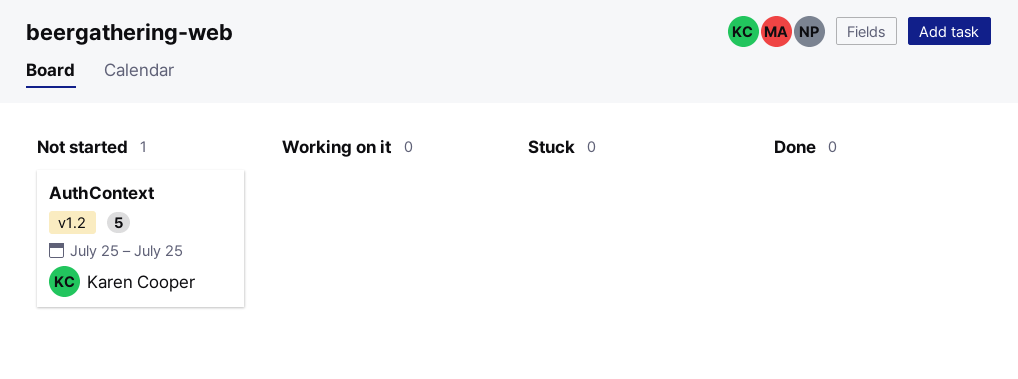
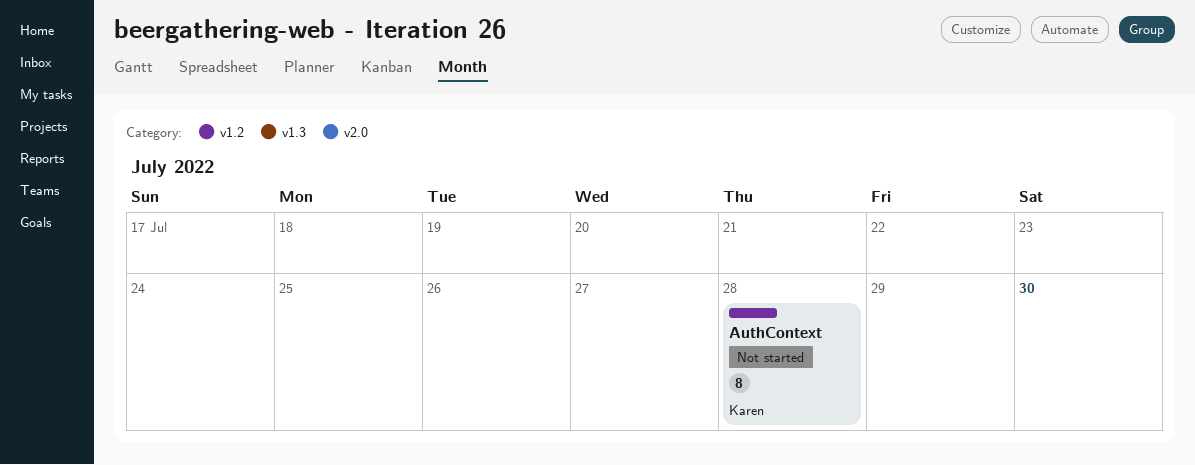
AuthContext, estimate: 5 -> 8
AuthContext, due: Jul 25 -> Jul 28

